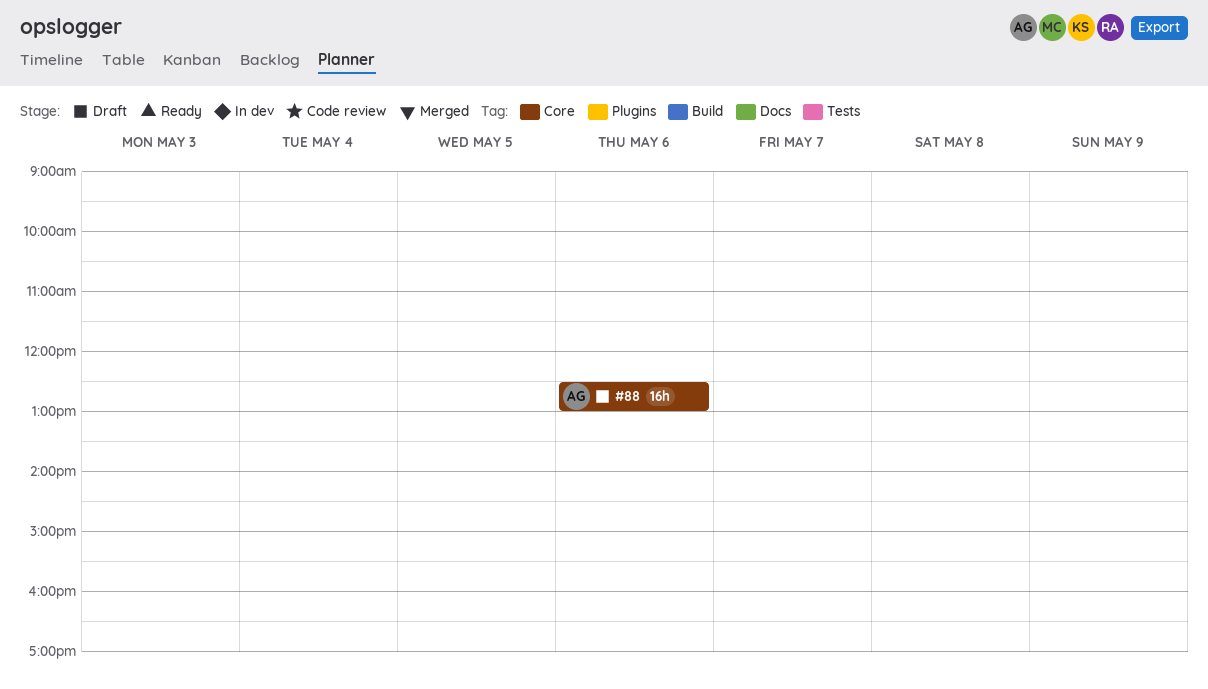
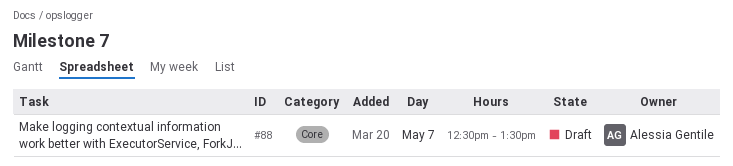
#88, day: May 6 -> May 7
#88, ends: 13:00 -> 13:30

